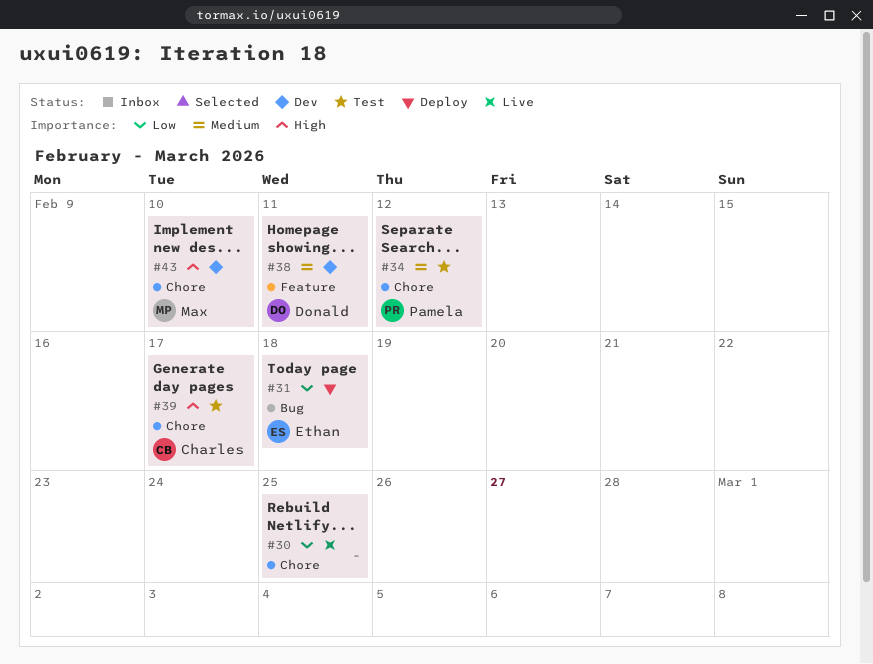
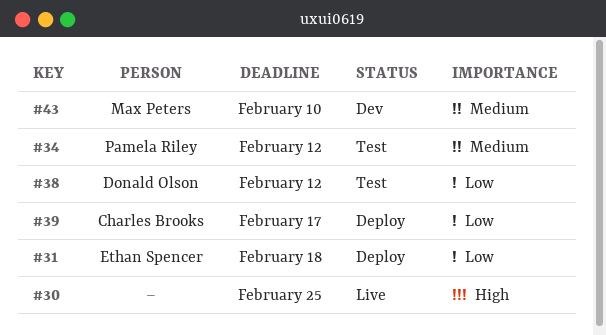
#30, priority: Low -> High
#38, status: Dev -> Test
#38, priority: Medium -> Low
#38, due: Feb 11 -> Feb 12
#39, status: Test -> Deploy
#39, priority: High -> Low
#43, priority: High -> Medium

